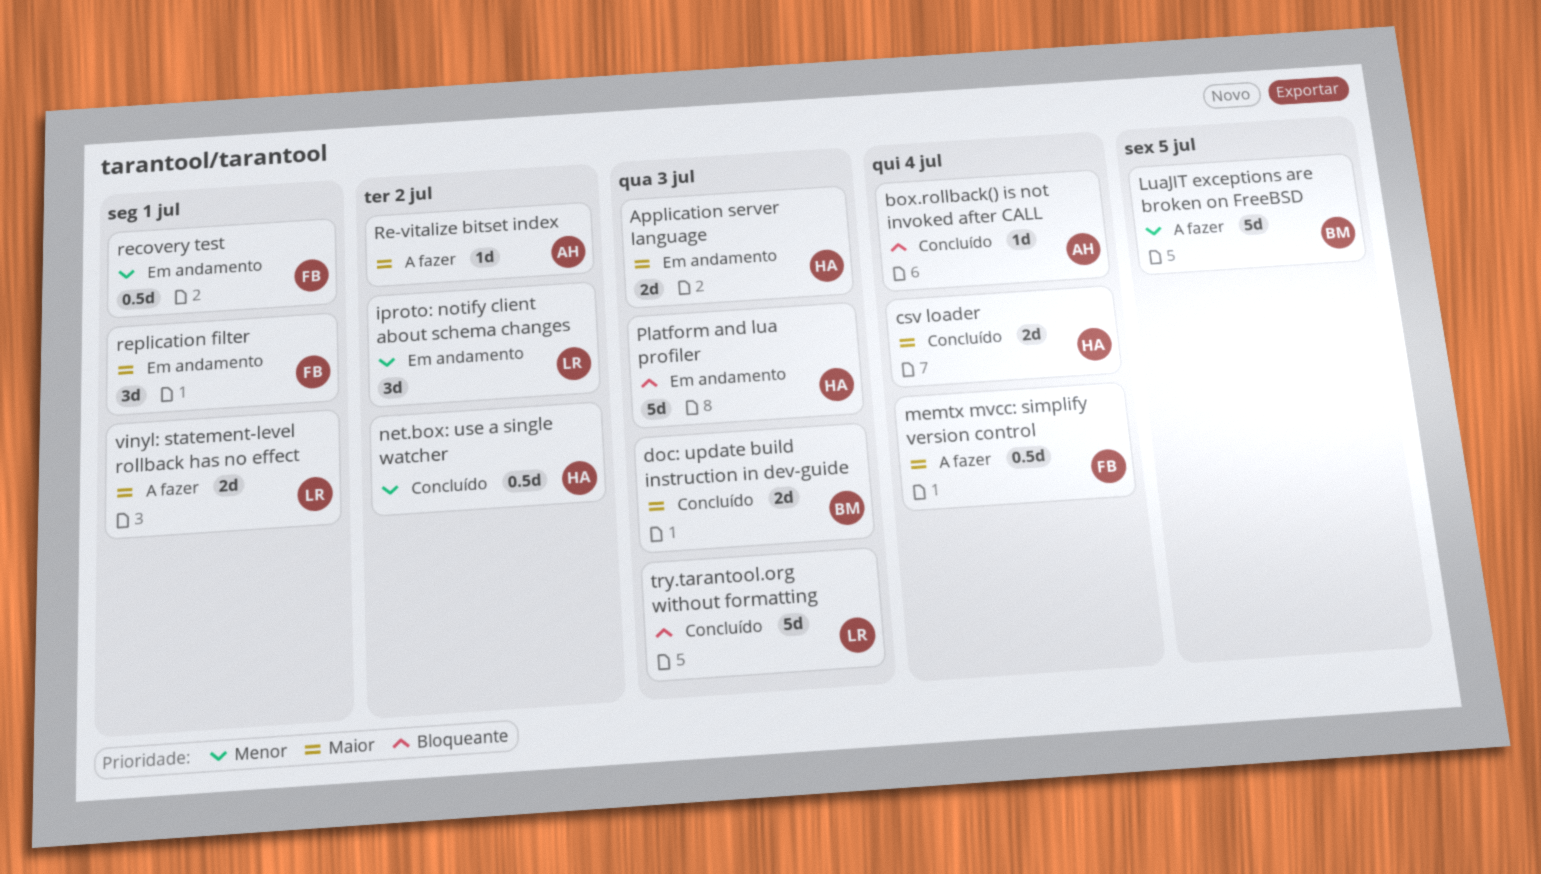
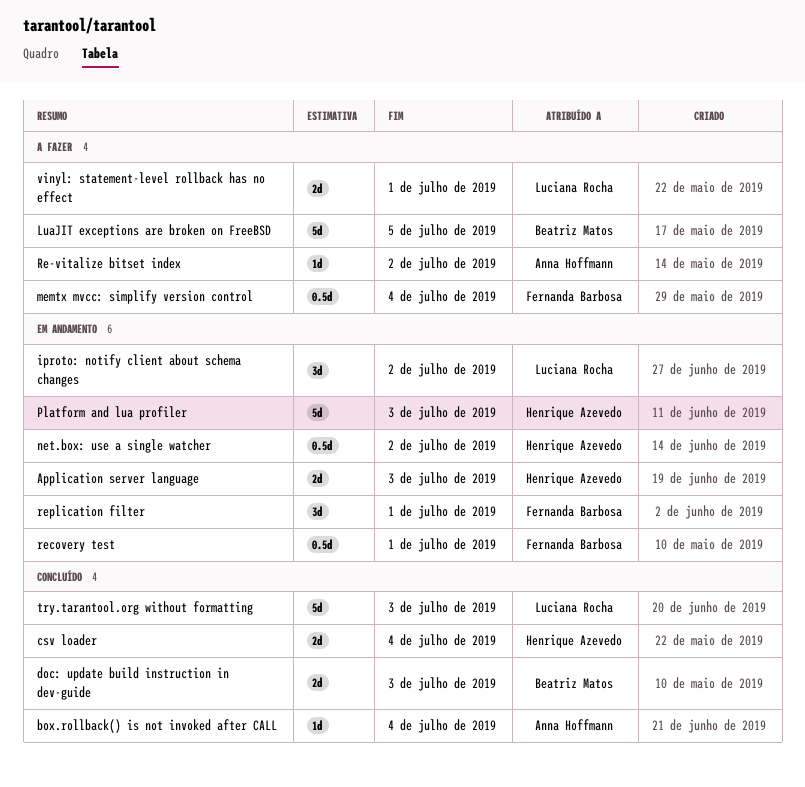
net.box: use a single watcher, status: Concluído -> Em andamento

